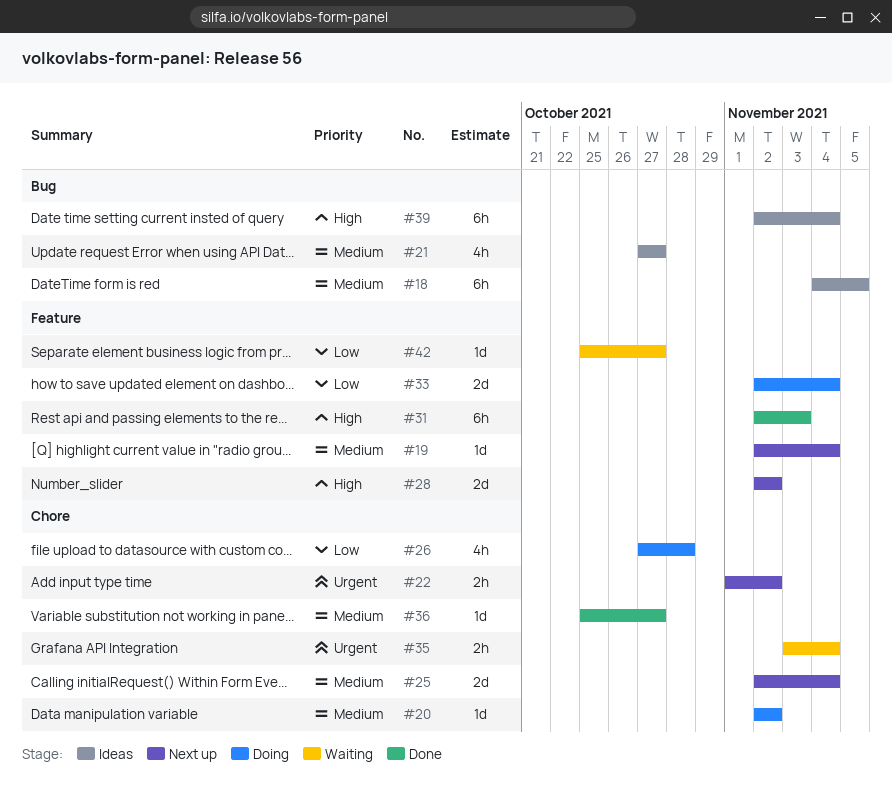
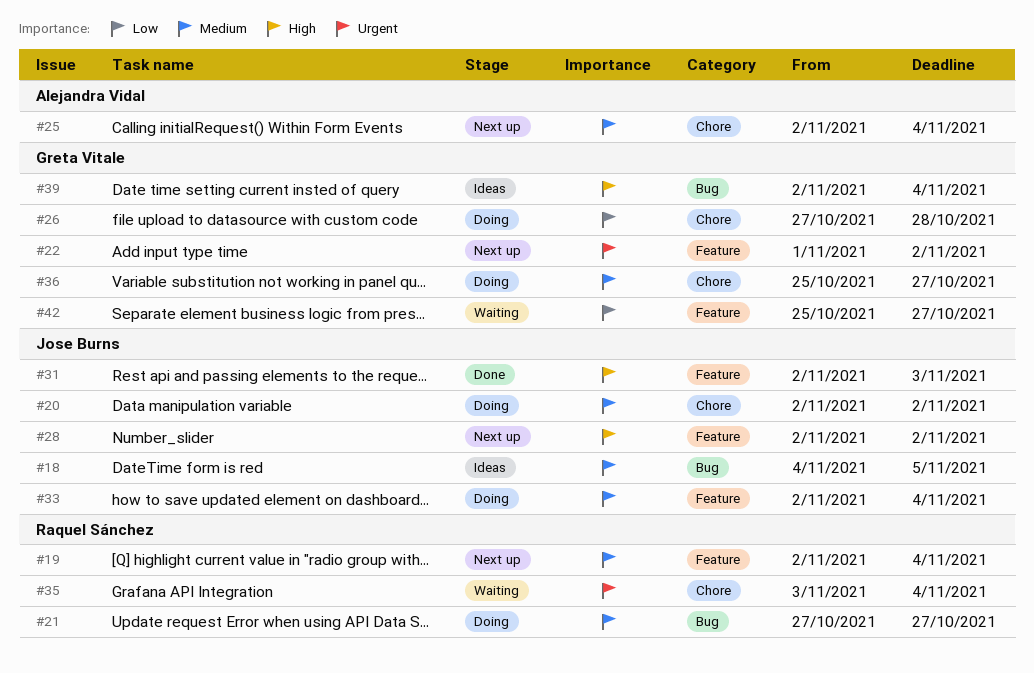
#21, status: Ideas -> Doing
#22, label: Chore -> Feature
#33, priority: Low -> Medium
#36, status: Done -> Doing

